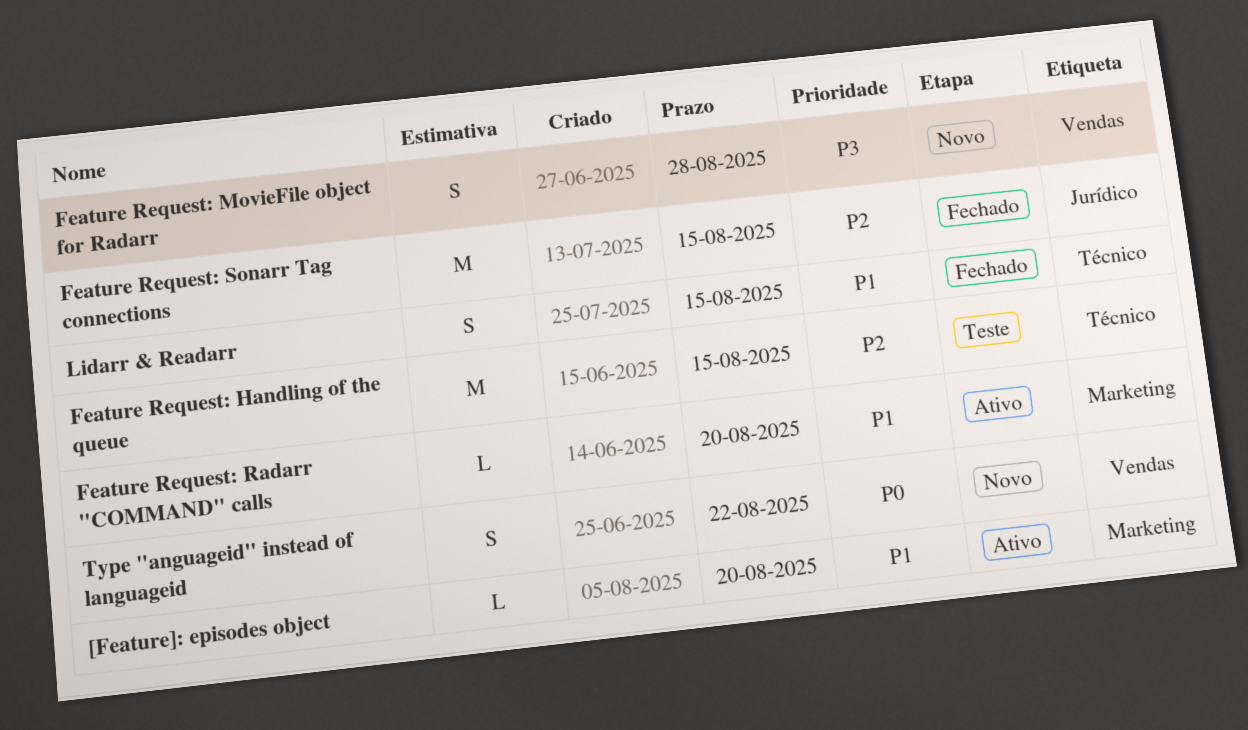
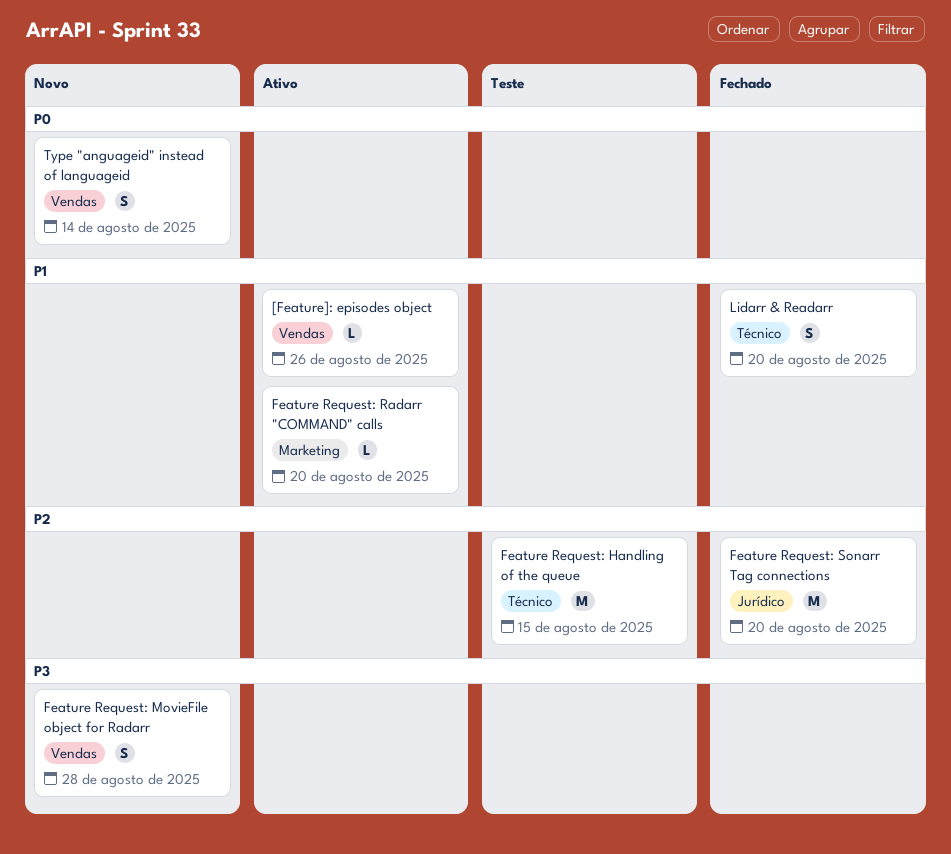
[Feature]: episodes object, label: Marketing -> Vendas
[Feature]: episodes object, due: Aug 20 -> Aug 26
Feature Request: Sonarr Tag connections, due: Aug 15 -> Aug 20
Lidarr & Readarr, due: Aug 15 -> Aug 20
Type "anguageid" instead of languageid, due: Aug 22 -> Aug 14

